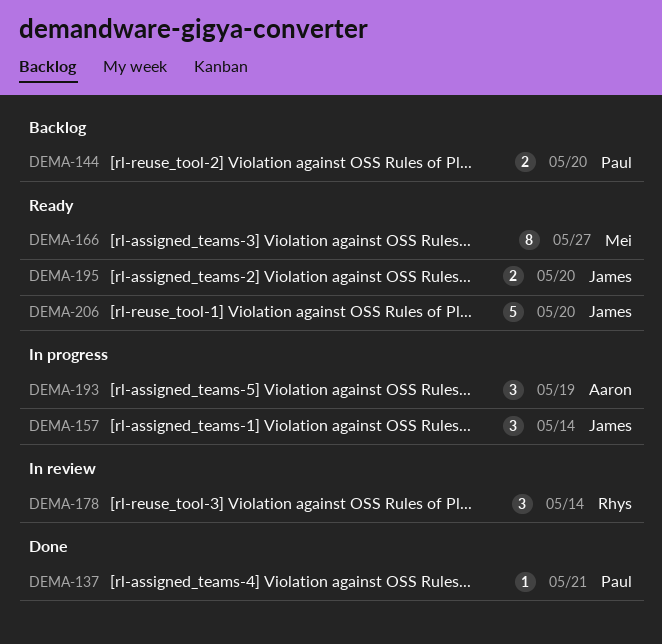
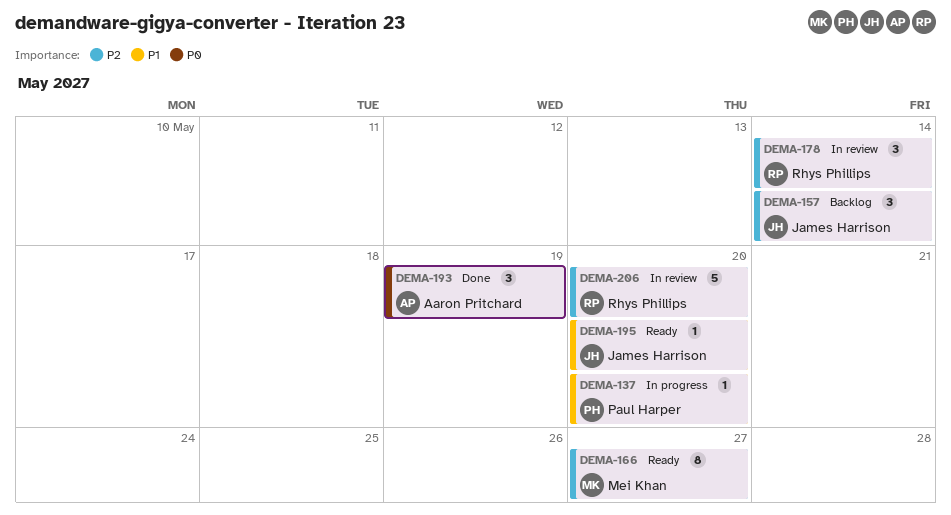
DEMA-137, status: Done -> In progress
DEMA-137, due: May 21 -> May 20
DEMA-144: present -> none
DEMA-157, status: In progress -> Backlog
DEMA-193, status: In progress -> Done
DEMA-195, estimate: 2 -> 1
DEMA-206, status: Ready -> In review
DEMA-206, owner: James Harrison -> Rhys Phillips

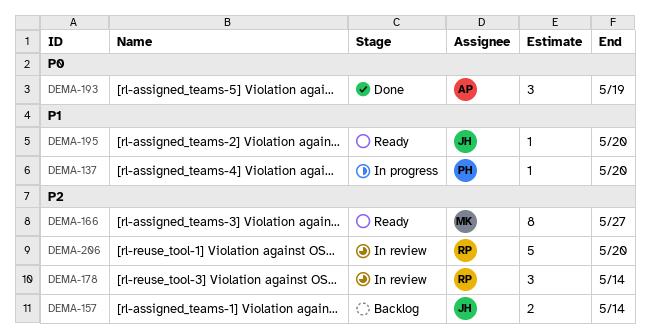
DEMA-157, estimate: 3 -> 2

